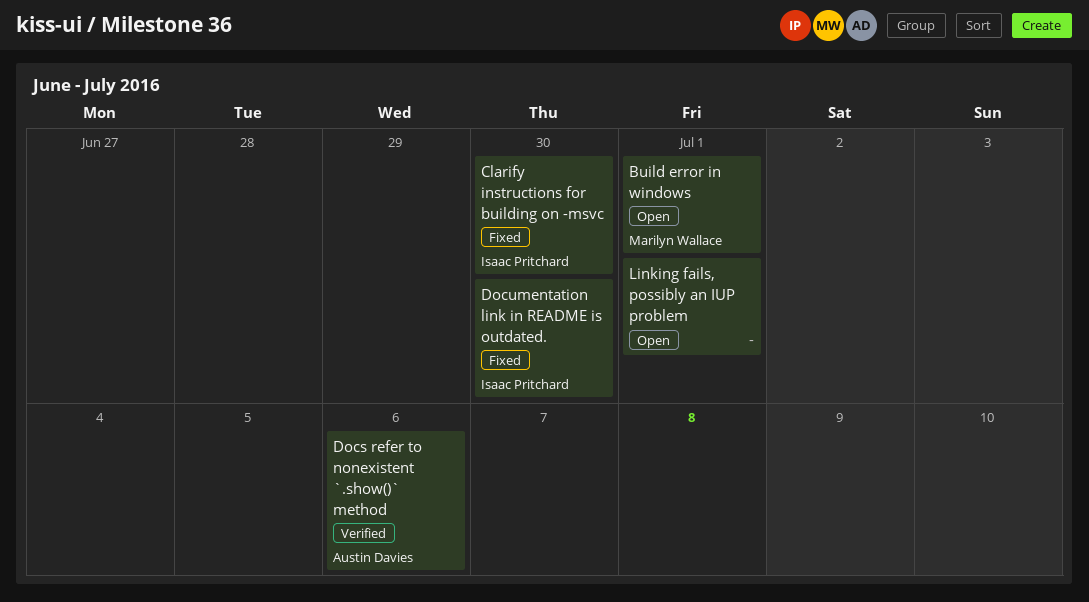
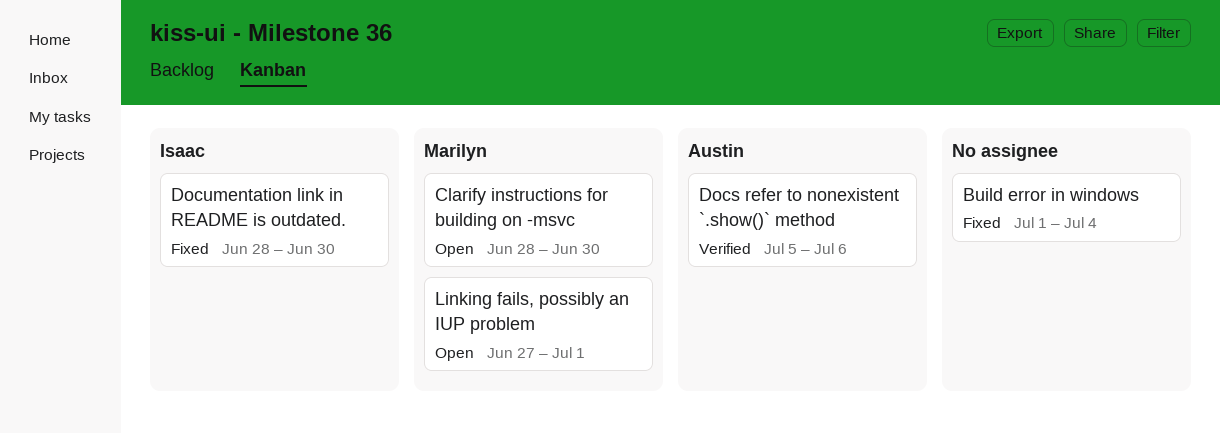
Build error in windows, status: Open -> Fixed
Build error in windows, owner: Marilyn Wallace -> none
Build error in windows, due: Jul 1 -> Jul 4
Clarify instructions for building on -msvc, status: Fixed -> Open
Clarify instructions for building on -msvc, owner: Isaac Pritchard -> Marilyn Wallace
Linking fails, possibly an IUP problem, owner: none -> Marilyn Wallace

